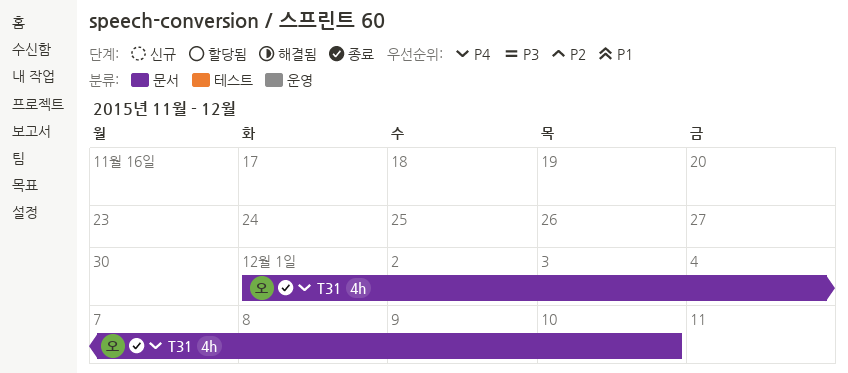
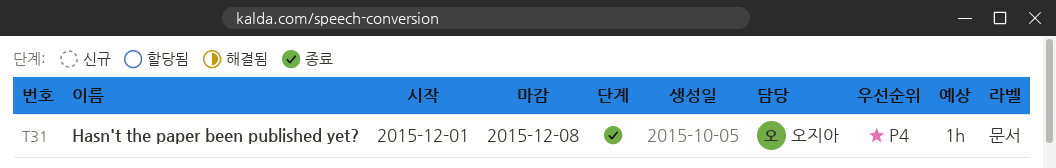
T31, estimate: 4h -> 1h
T31, due: Dec 10 -> Dec 8

